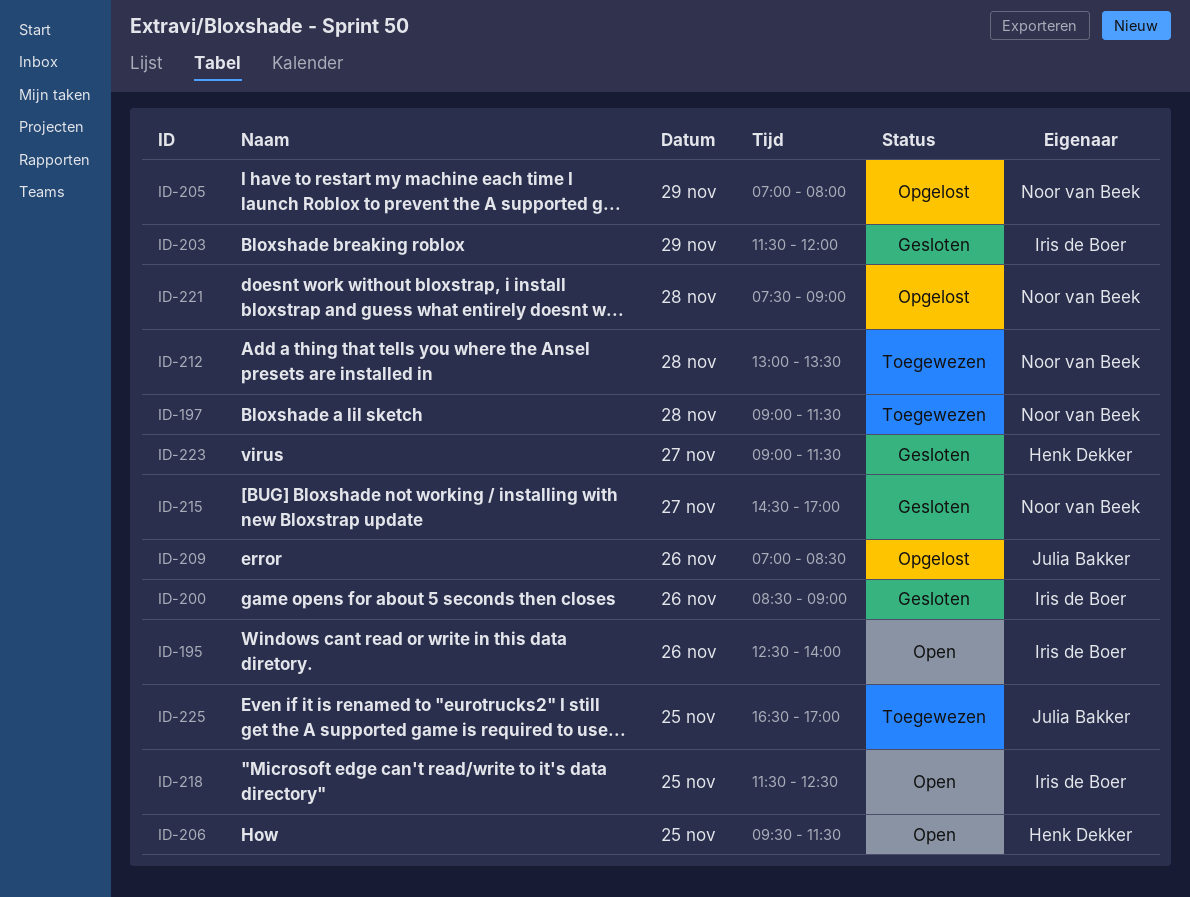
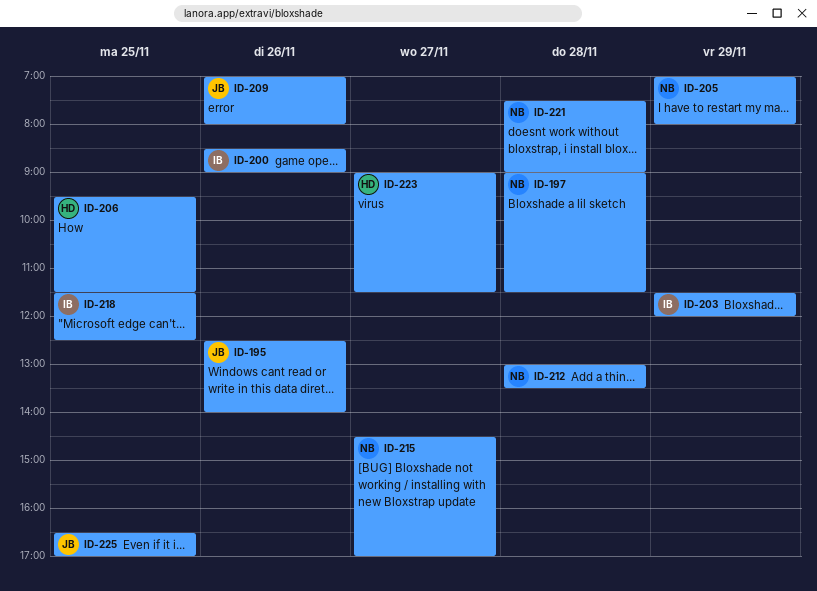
ID-195, owner: Iris de Boer -> Julia Bakker
ID-209, ends: 08:30 -> 08:00

